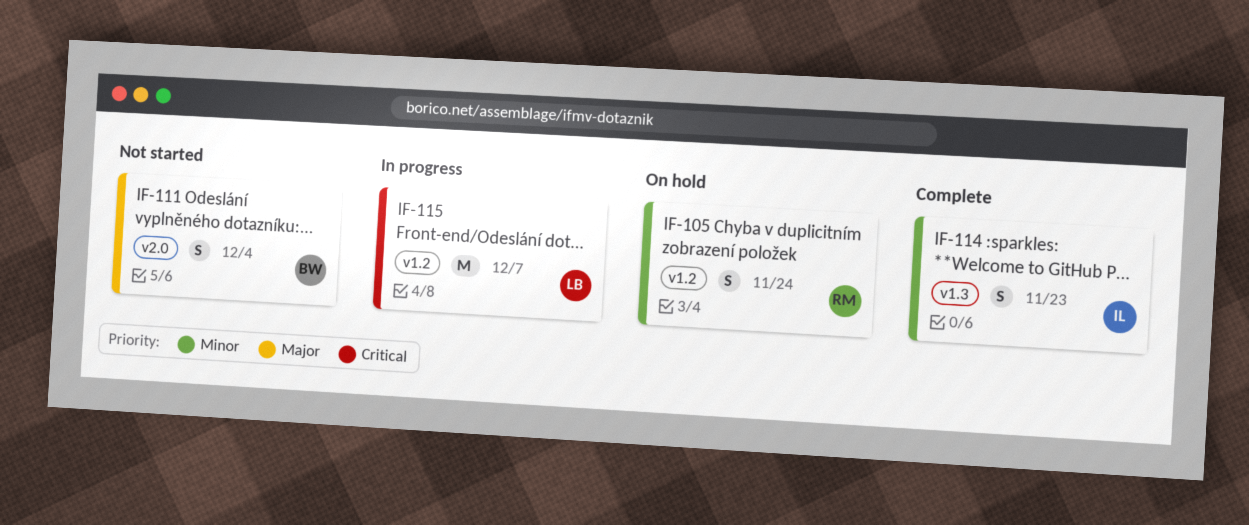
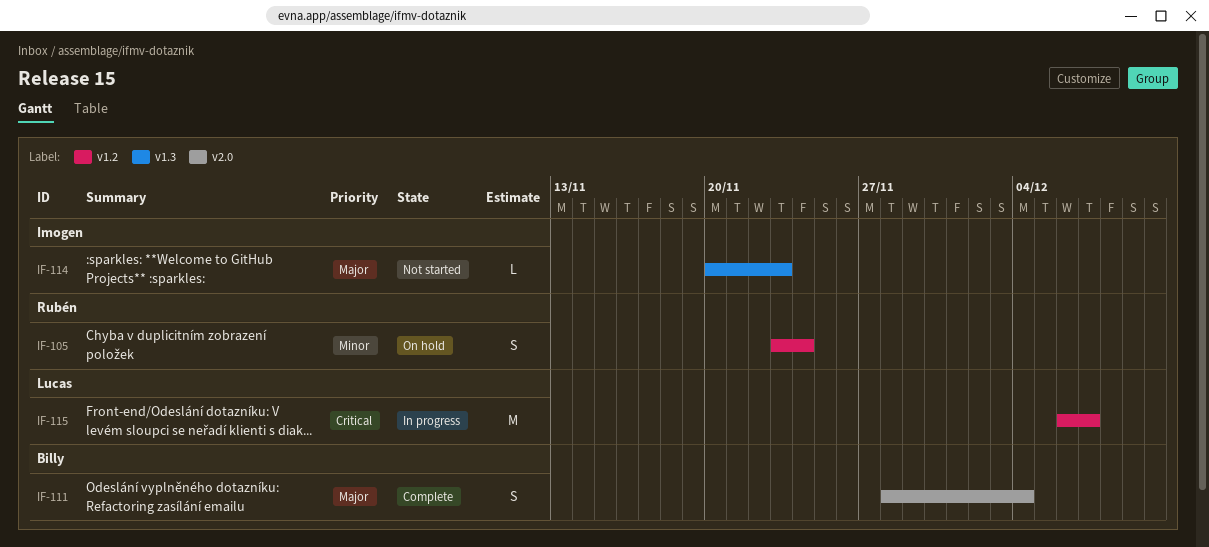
IF-111, status: Not started -> Complete
IF-114, status: Complete -> Not started
IF-114, priority: Minor -> Major
IF-114, estimate: S -> L

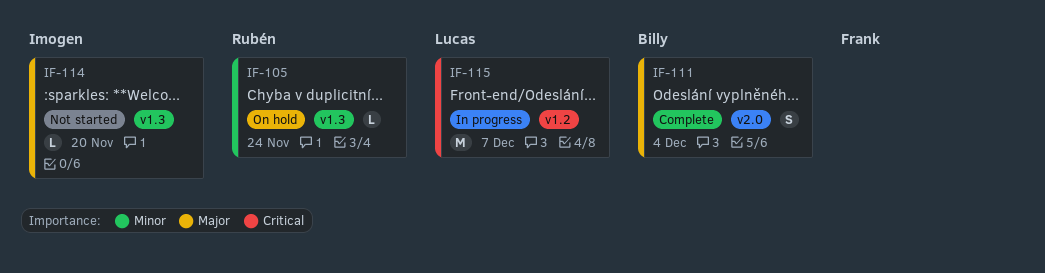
IF-105, label: v1.2 -> v1.3
IF-105, estimate: S -> L
IF-114, due: Nov 23 -> Nov 20

